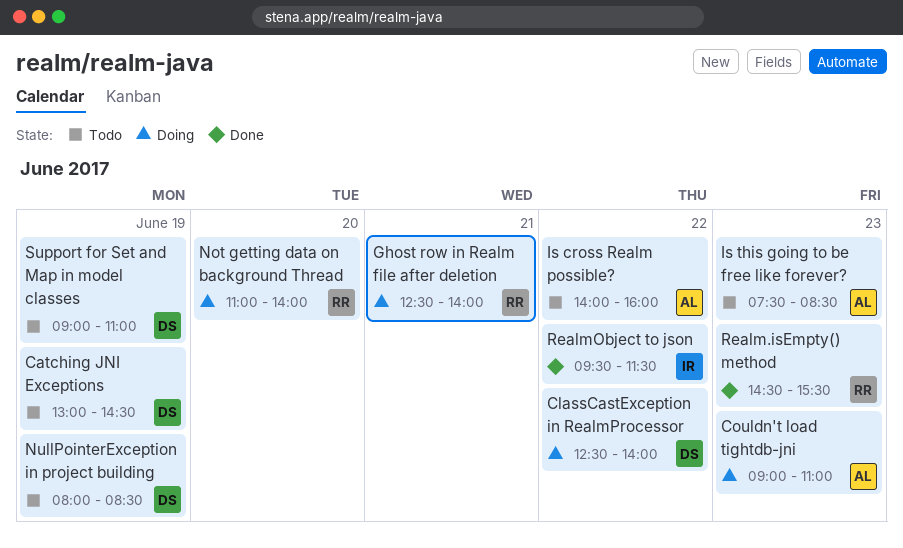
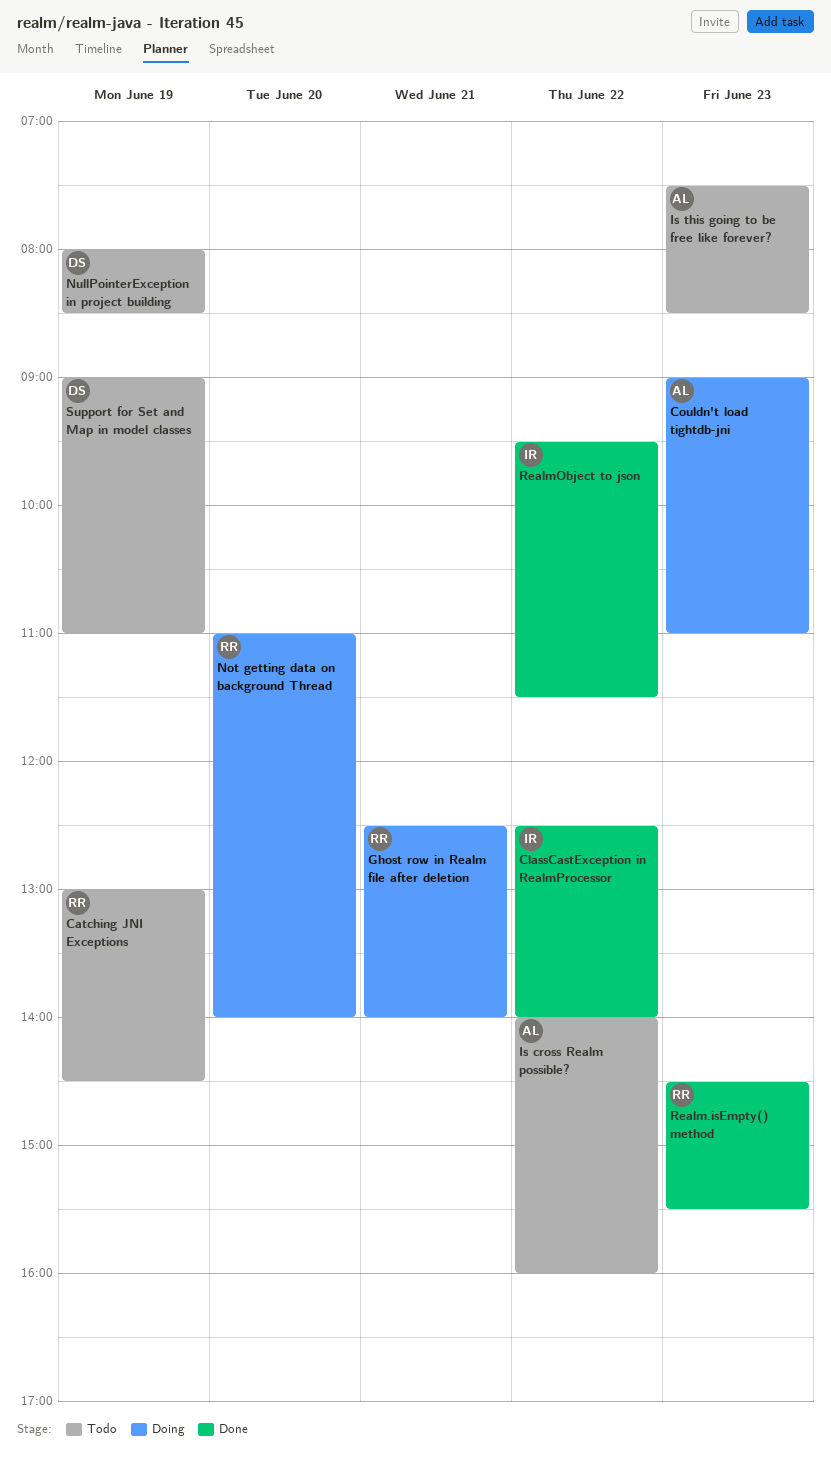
Catching JNI Exceptions, owner: DS -> RR
ClassCastException in RealmProcessor, status: Doing -> Done
ClassCastException in RealmProcessor, owner: DS -> IR

